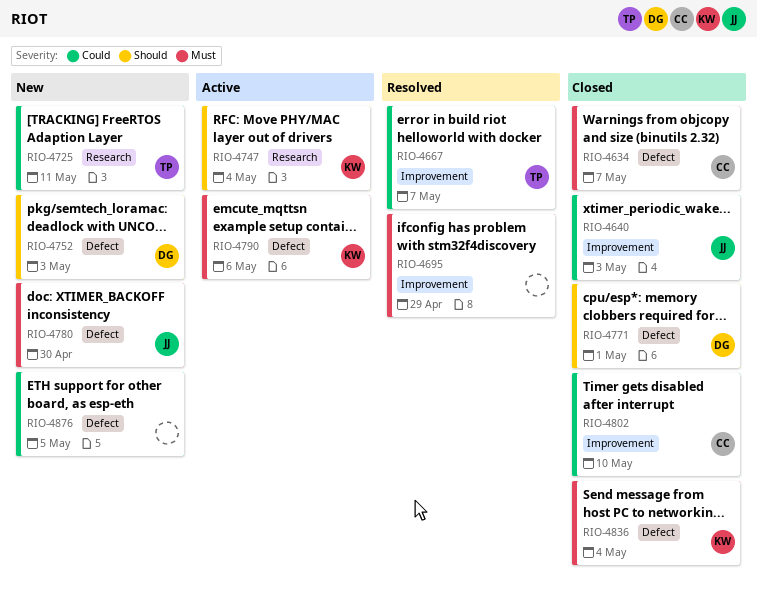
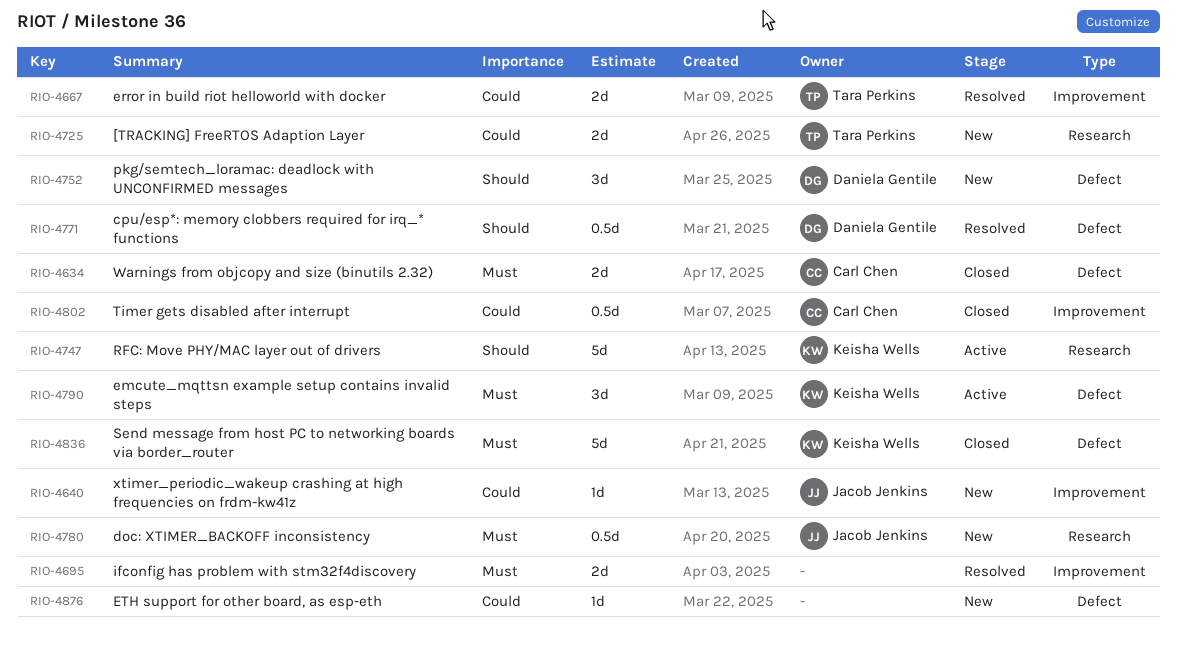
RIO-4640, status: Closed -> New
RIO-4771, status: Closed -> Resolved
RIO-4780, label: Defect -> Research

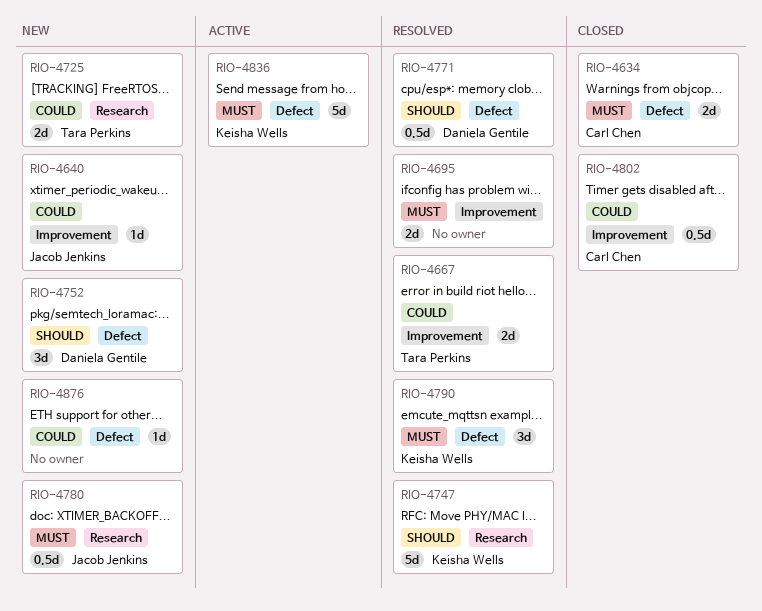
RIO-4747, status: Active -> Resolved
RIO-4790, status: Active -> Resolved
RIO-4836, status: Closed -> Active

